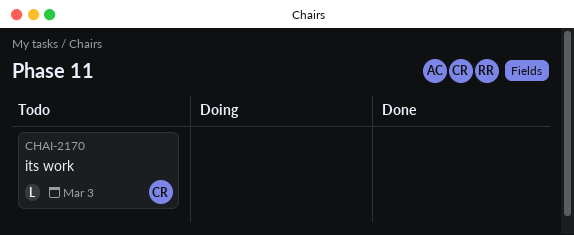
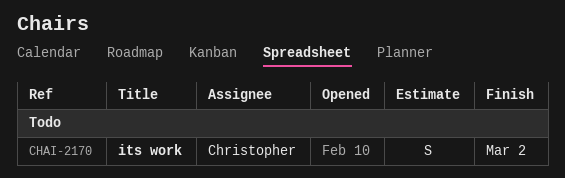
CHAI-2170, estimate: L -> S
CHAI-2170, due: Mar 3 -> Mar 2

